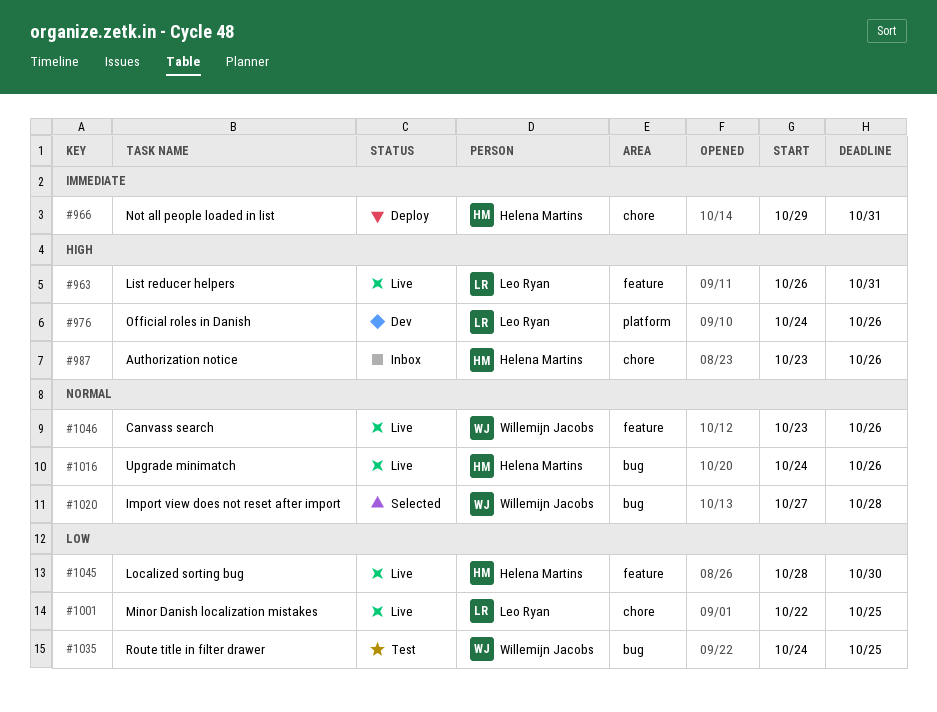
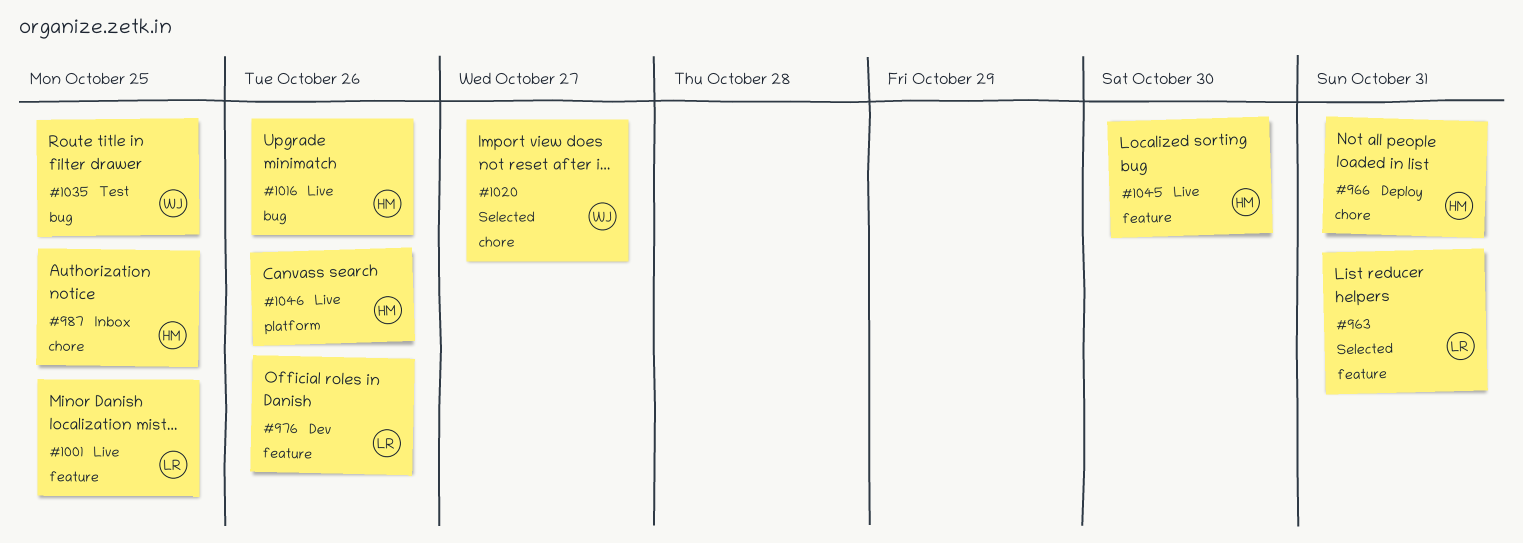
#963, status: Live -> Selected
#976, label: platform -> feature
#987, due: Oct 26 -> Oct 25
#1001, label: chore -> feature
#1020, label: bug -> chore
#1020, due: Oct 28 -> Oct 27
#1046, owner: Willemijn Jacobs -> Helena Martins
#1046, label: feature -> platform

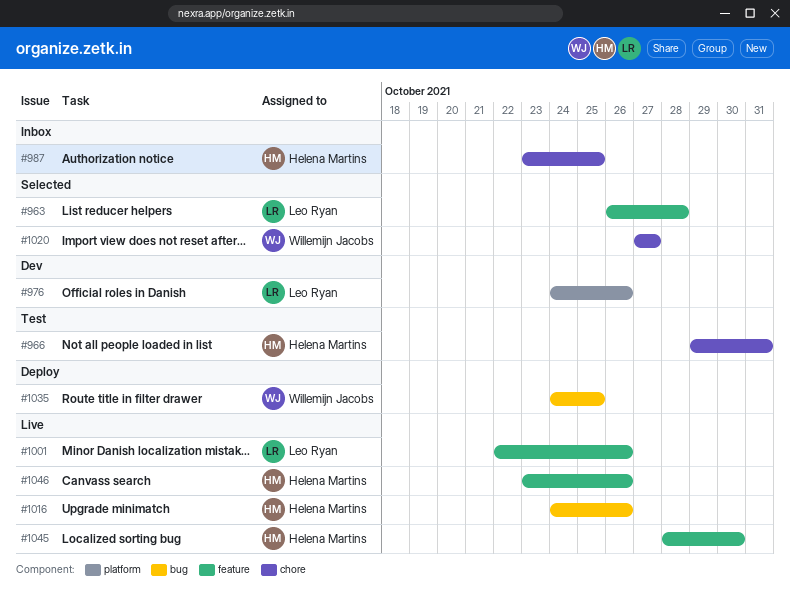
#963, due: Oct 31 -> Oct 28
#966, status: Deploy -> Test
#976, label: feature -> platform
#1001, due: Oct 25 -> Oct 26
#1035, status: Test -> Deploy
#1046, label: platform -> feature

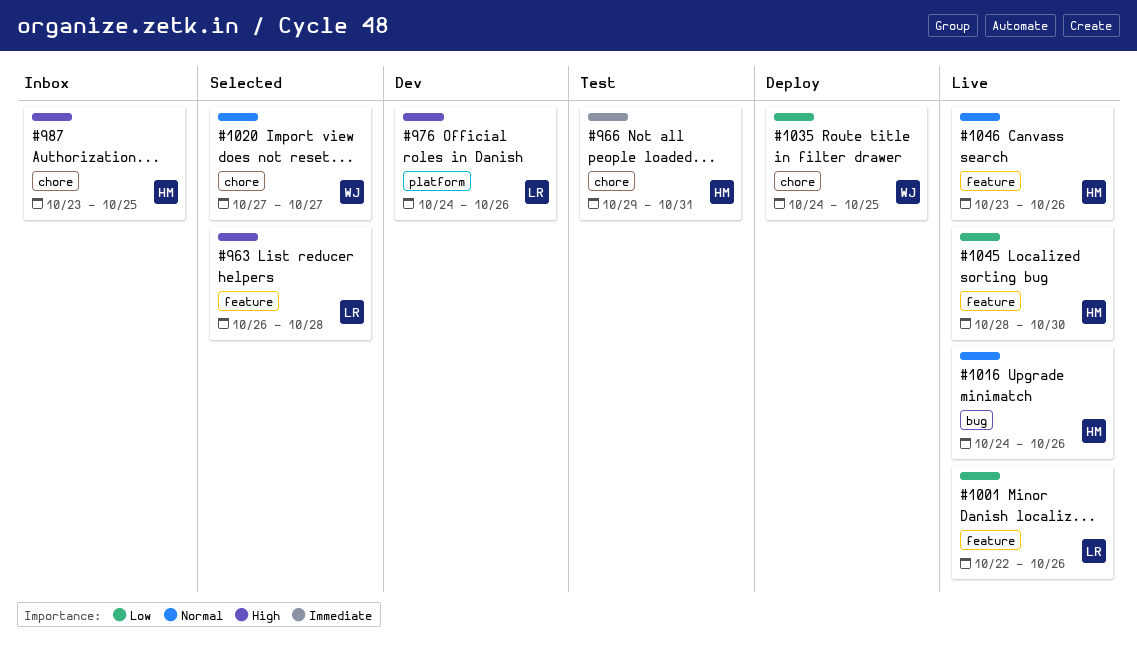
#1035, label: bug -> chore

